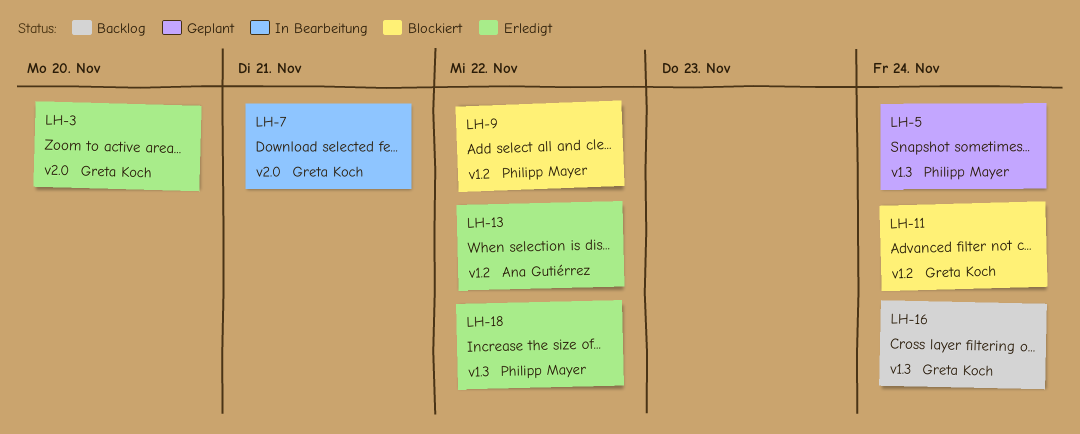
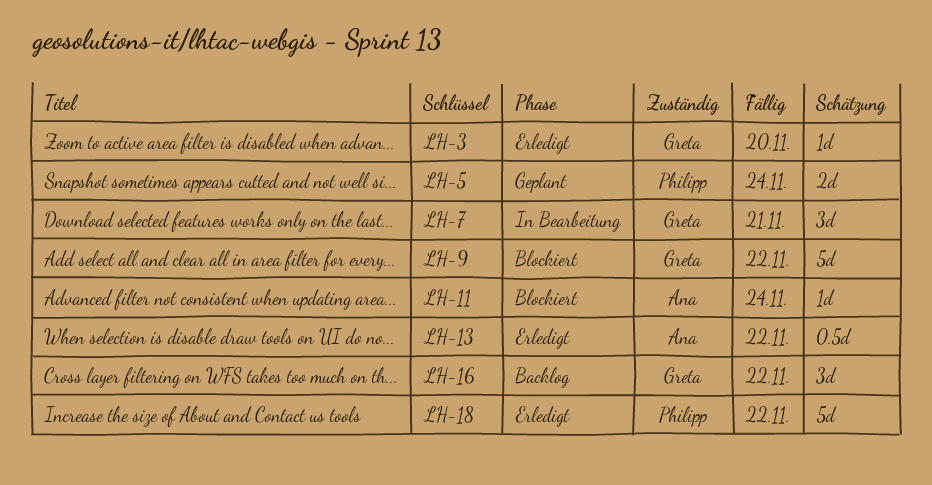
LH-9, owner: Philipp Mayer -> Greta Koch
LH-11, owner: Greta Koch -> Ana Gutiérrez
LH-16, due: Nov 24 -> Nov 22

